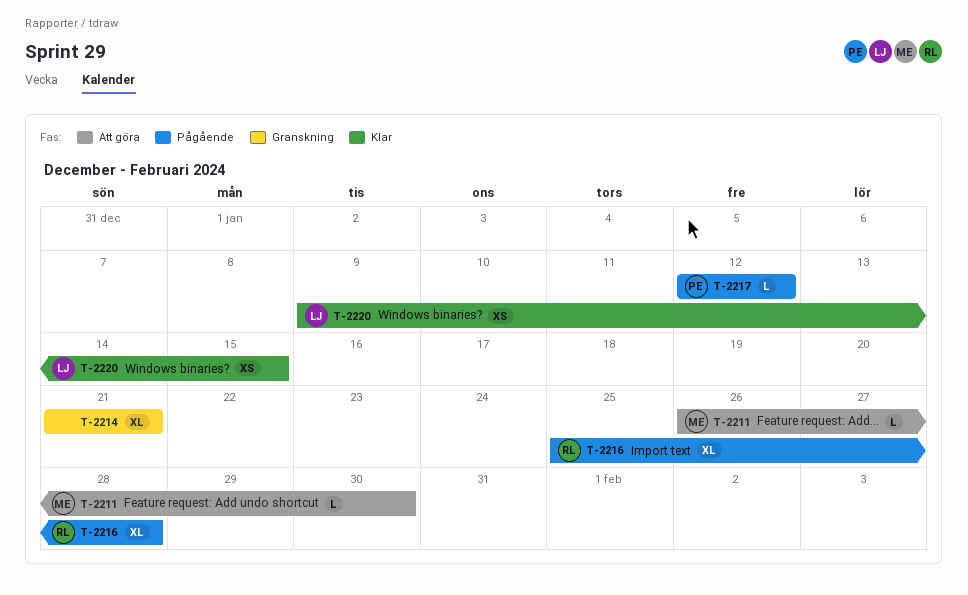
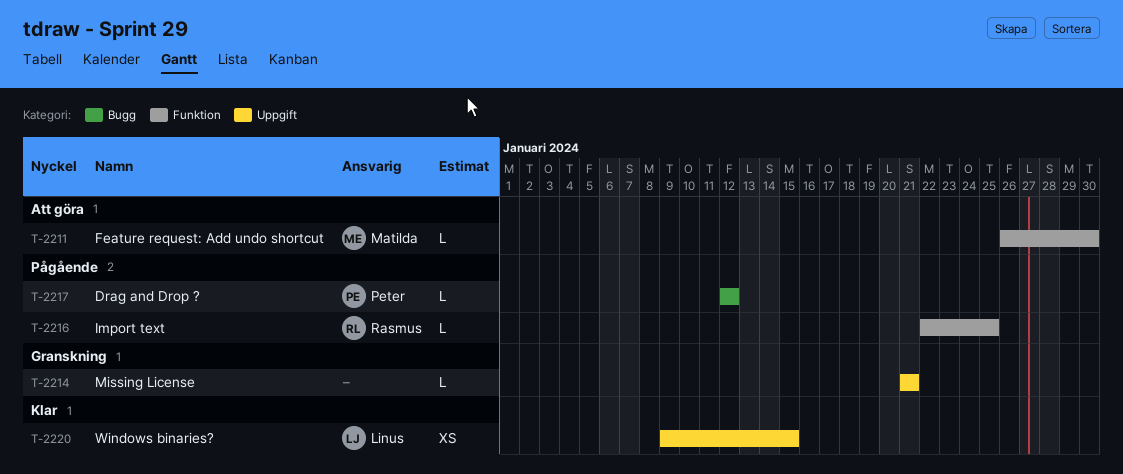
T-2214, estimate: XL -> L
T-2216, estimate: XL -> L
T-2216, start: Jan 25 -> Jan 22
T-2216, due: Jan 28 -> Jan 25

